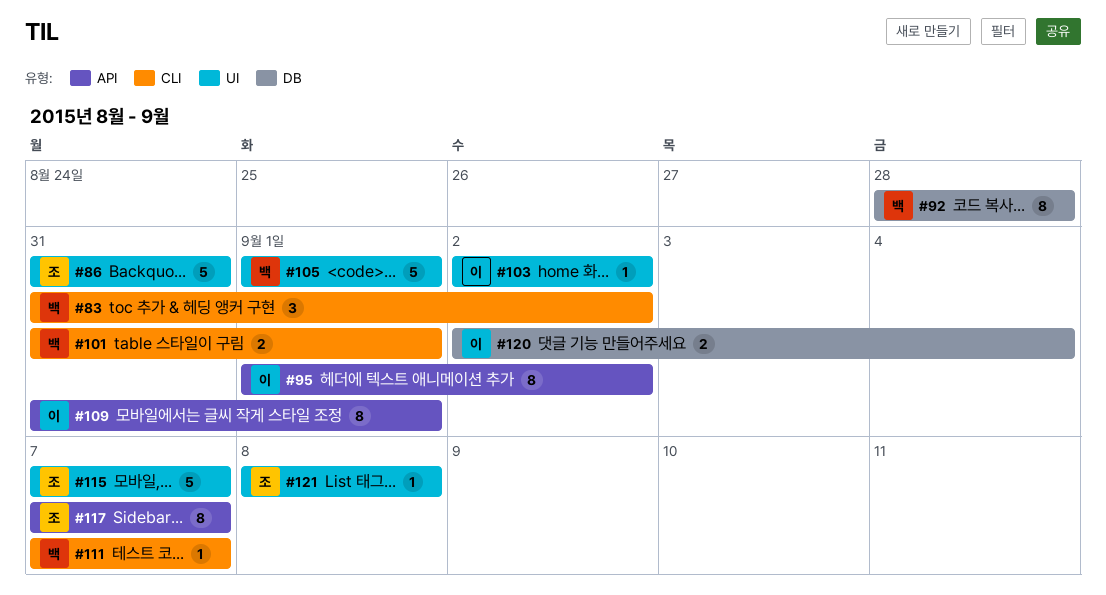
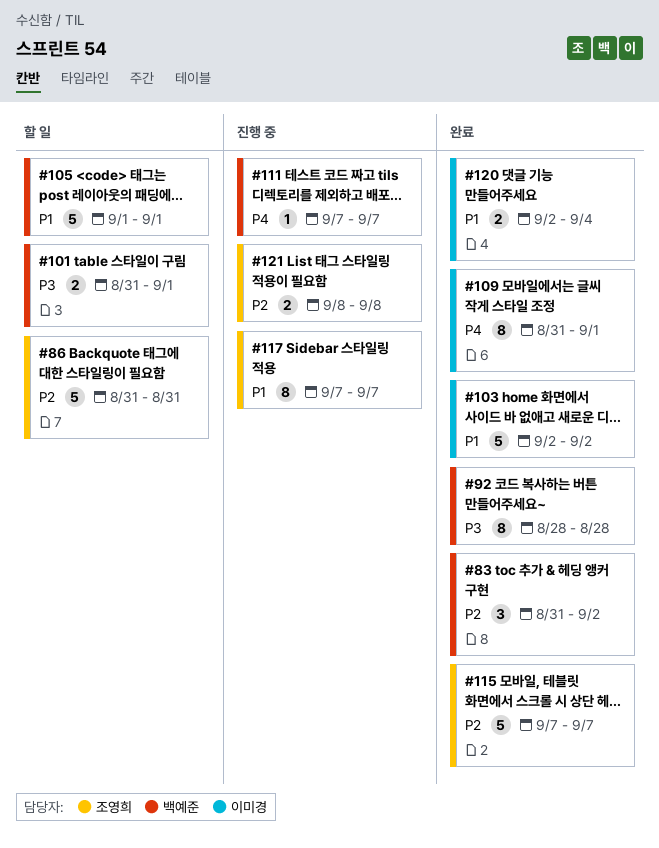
#95: present -> none
#103, estimate: 1 -> 5
#121, estimate: 1 -> 2

